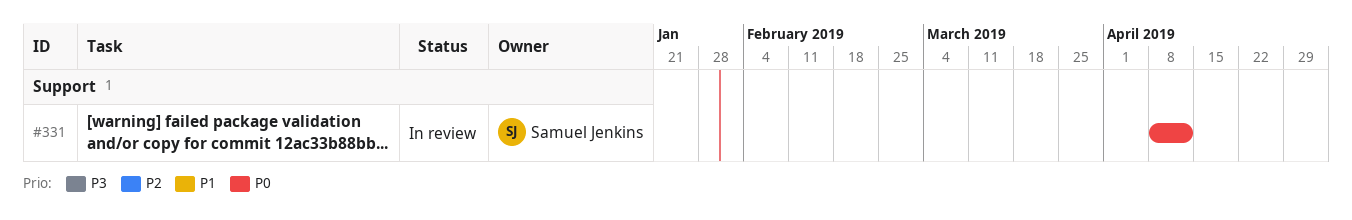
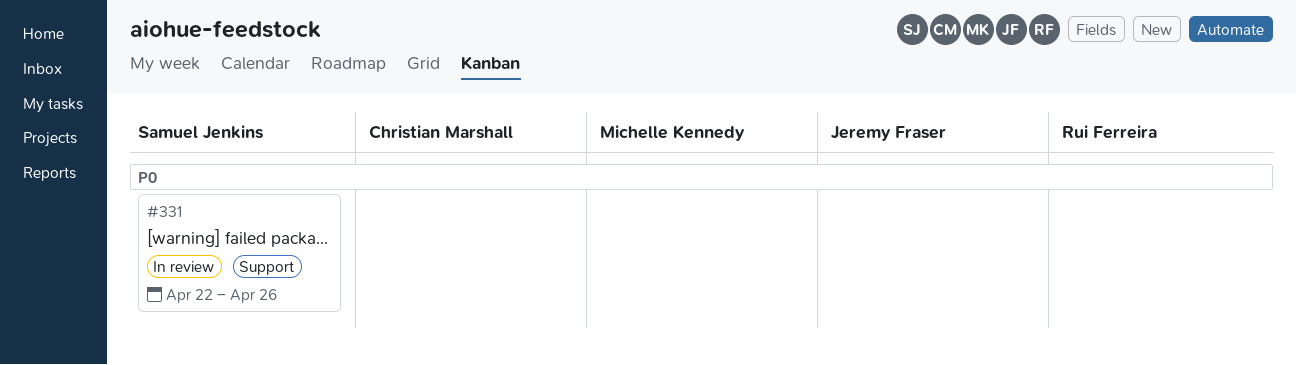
#331, start: Apr 8 -> Apr 22
#331, due: Apr 12 -> Apr 26

